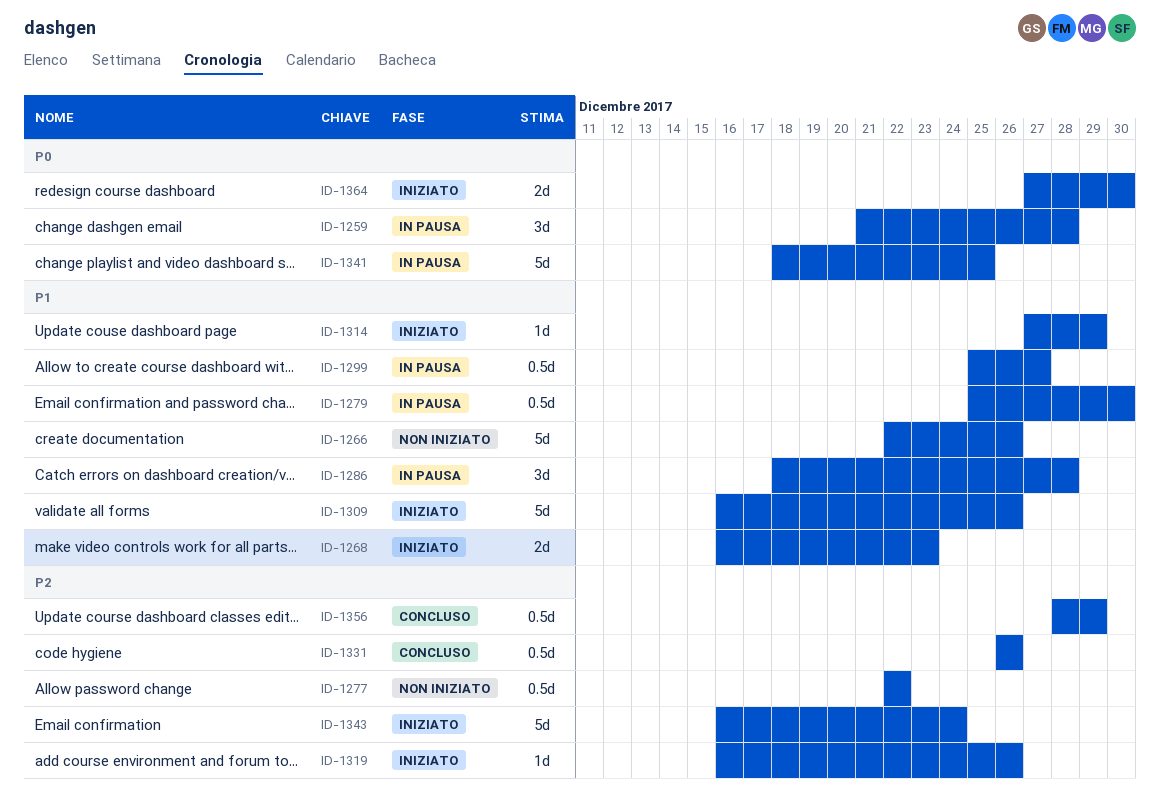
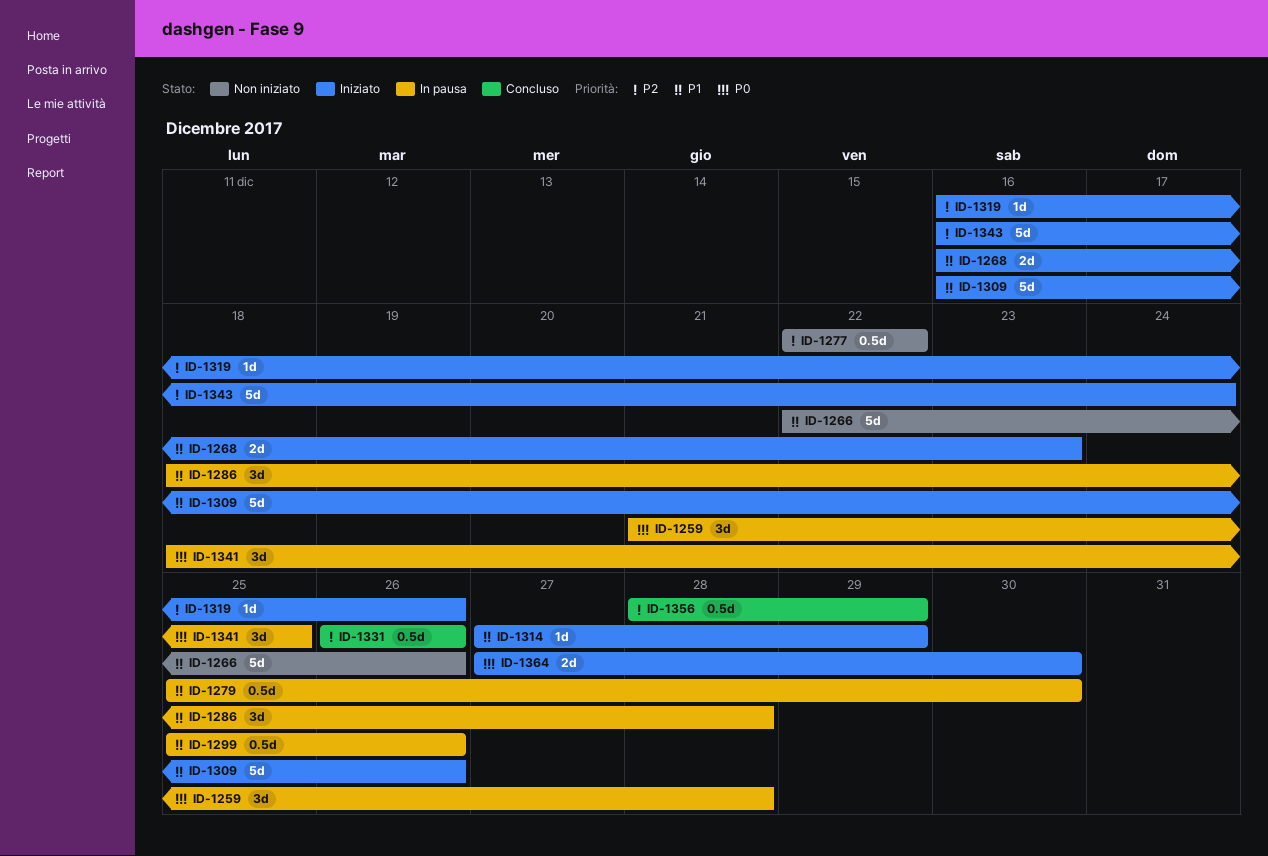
ID-1299, due: Dec 27 -> Dec 26
ID-1341, estimate: 5d -> 3d

